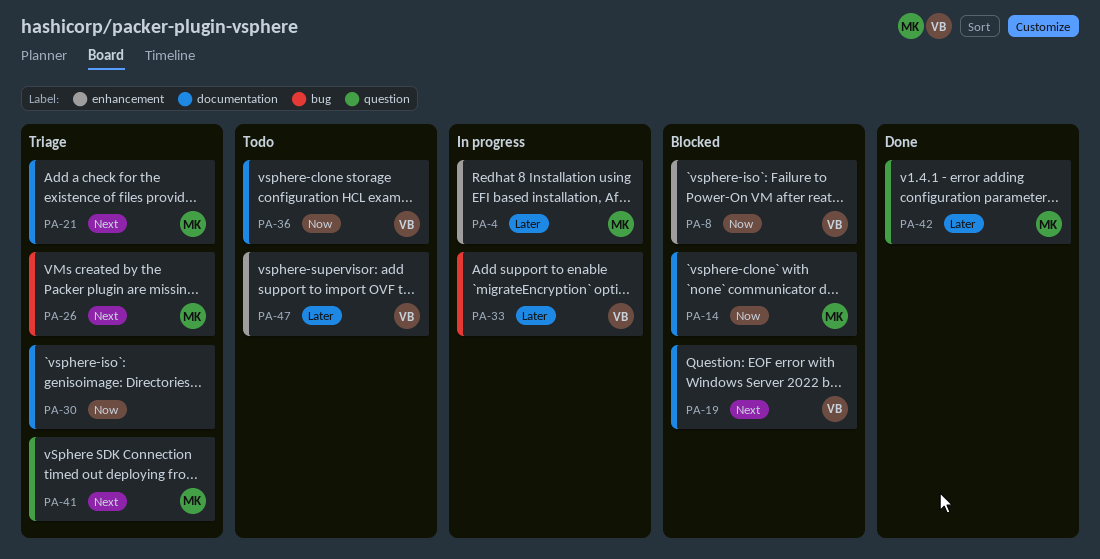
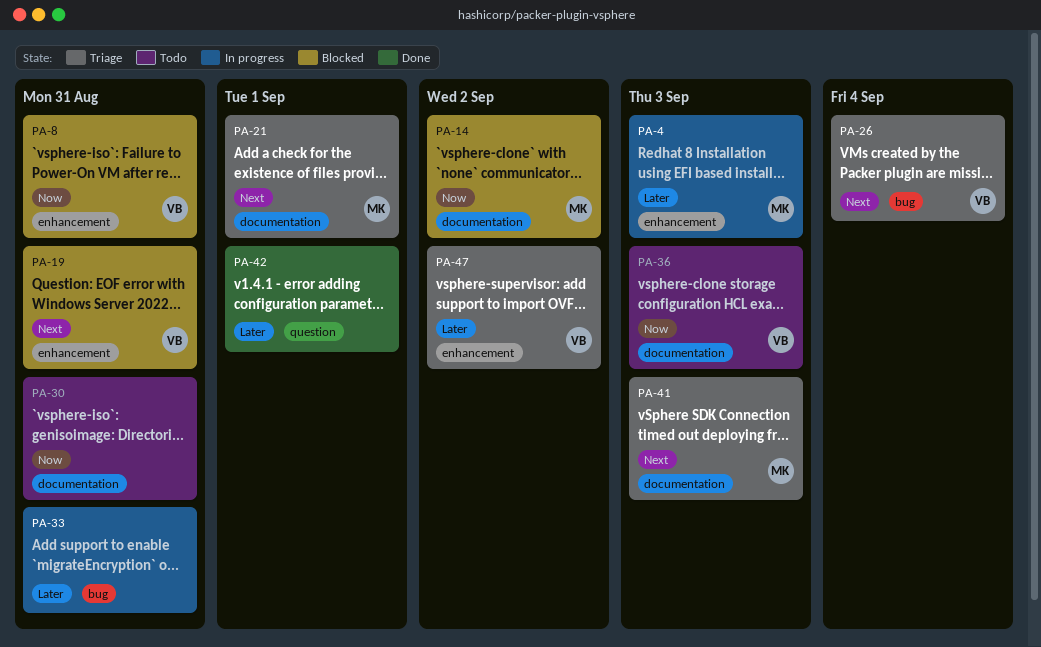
PA-19, label: documentation -> enhancement
PA-26, owner: MK -> VB
PA-30, status: Triage -> Todo
PA-33, owner: VB -> none
PA-41, label: question -> documentation
PA-42, owner: MK -> none
PA-47, status: Todo -> Triage

